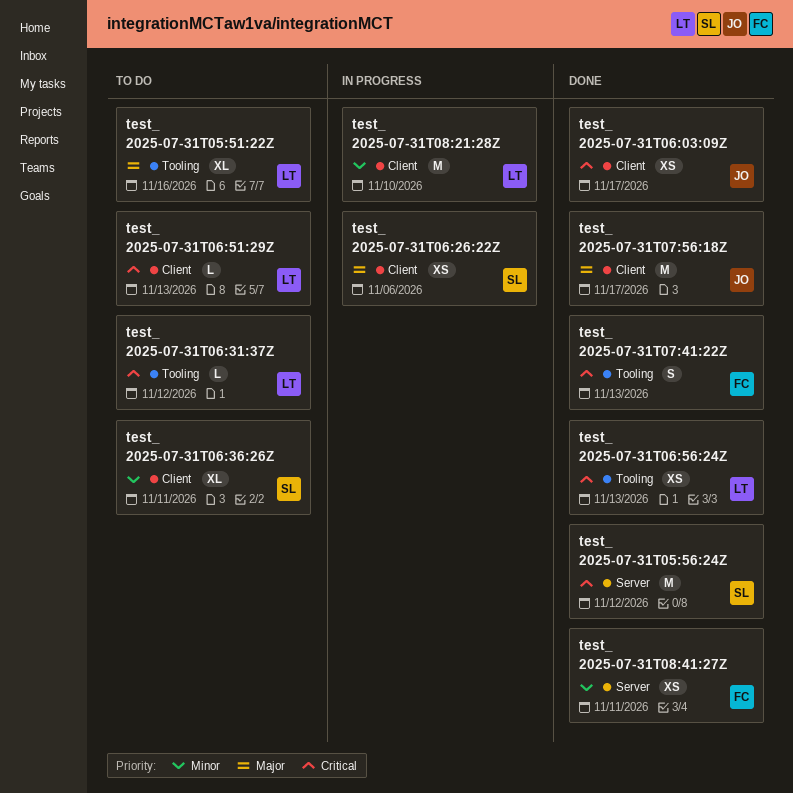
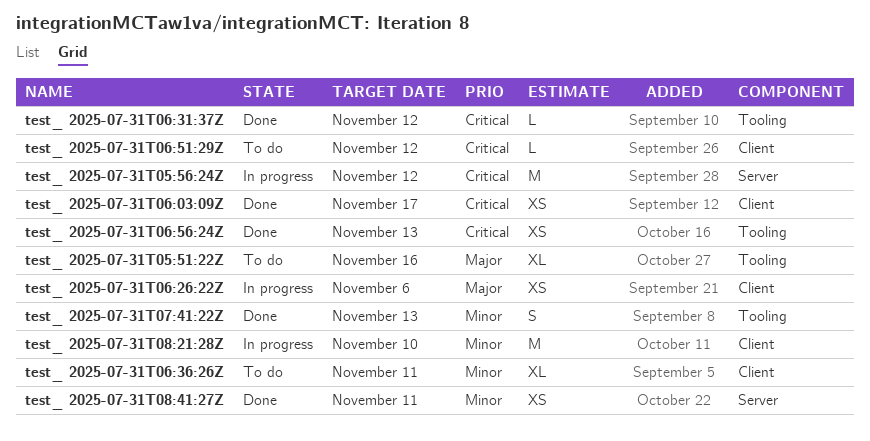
test_ 2025-07-31T05:56:24Z, status: Done -> In progress
test_ 2025-07-31T06:31:37Z, status: To do -> Done
test_ 2025-07-31T06:51:29Z, due: Nov 13 -> Nov 12
test_ 2025-07-31T07:41:22Z, priority: Critical -> Minor
test_ 2025-07-31T07:56:18Z: present -> none

